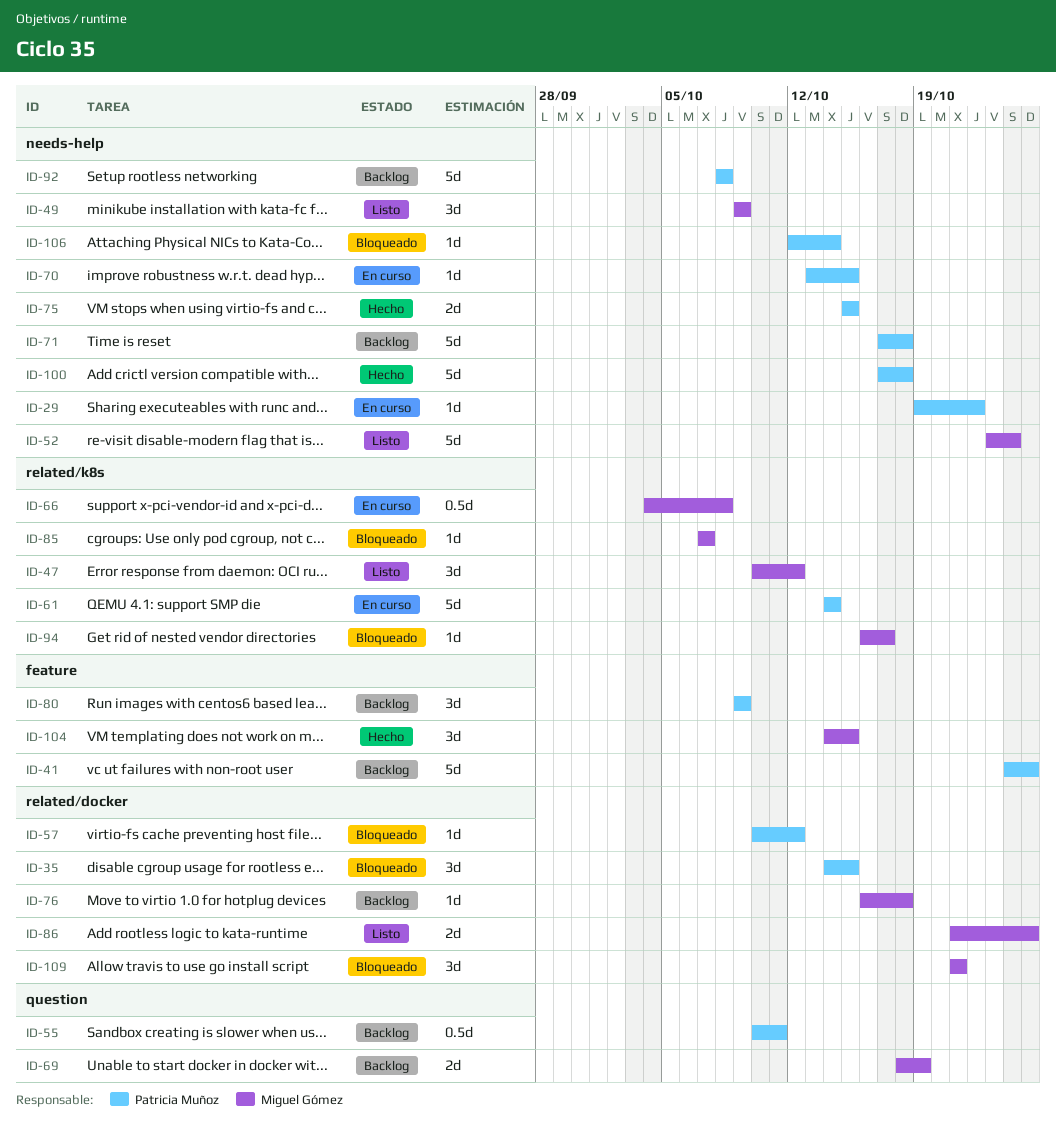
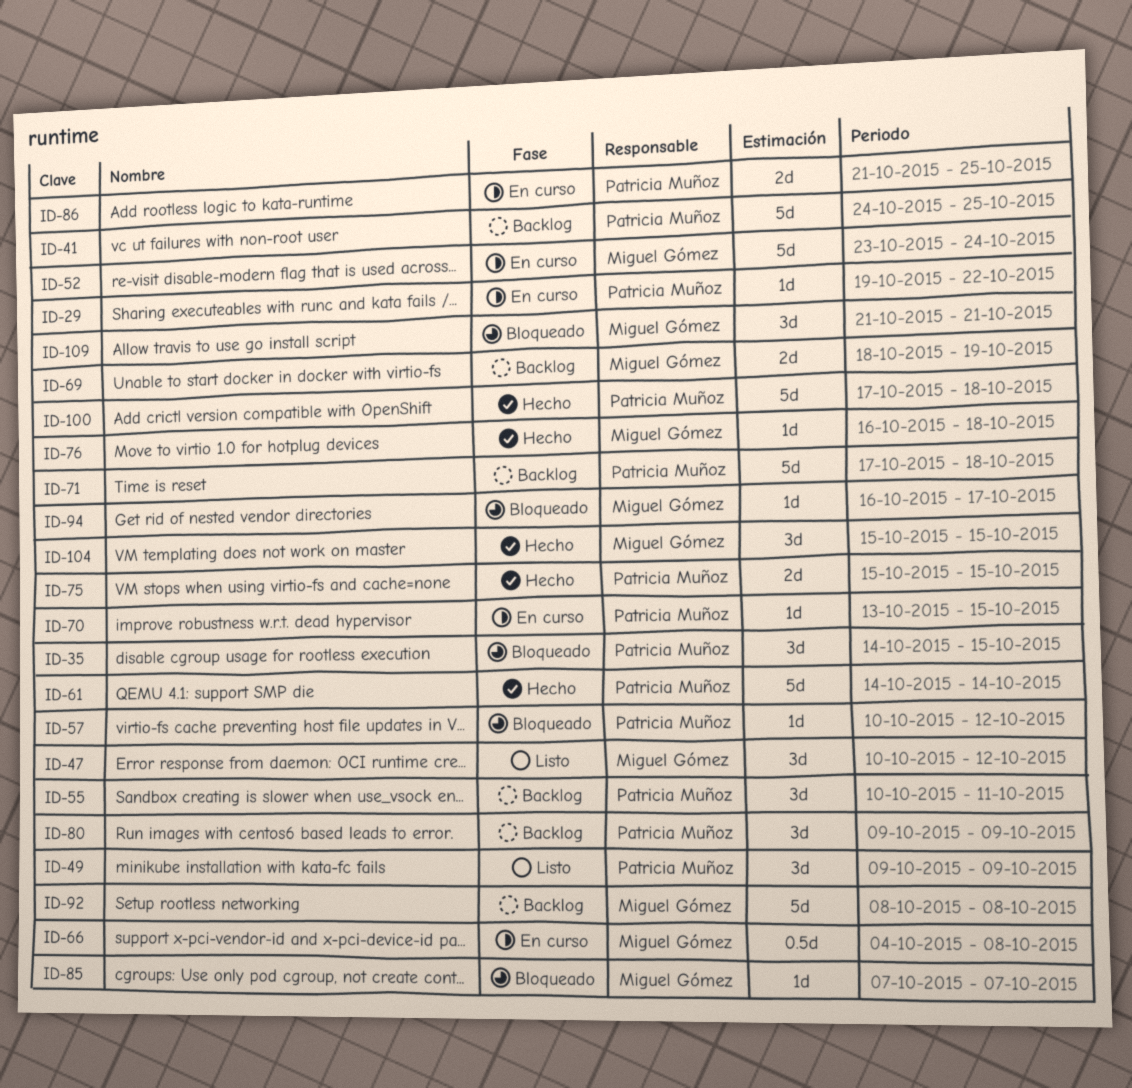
ID-49, owner: Miguel Gómez -> Patricia Muñoz
ID-52, status: Listo -> En curso
ID-55, estimate: 0.5d -> 3d
ID-61, status: En curso -> Hecho
ID-76, status: Backlog -> Hecho
ID-86, status: Listo -> En curso
ID-86, owner: Miguel Gómez -> Patricia Muñoz
ID-92, owner: Patricia Muñoz -> Miguel Gómez
ID-104, start: Oct 14 -> Oct 15
ID-106: present -> none

